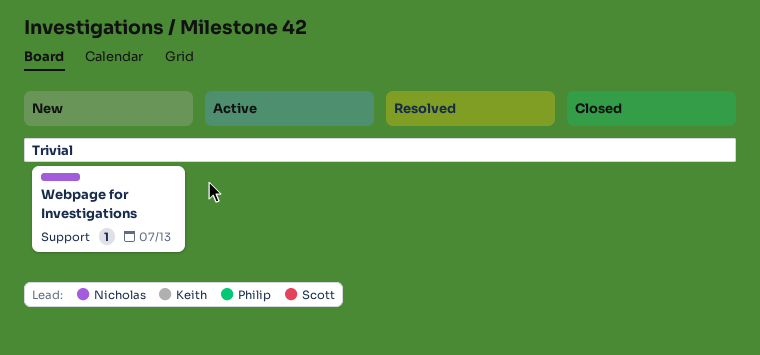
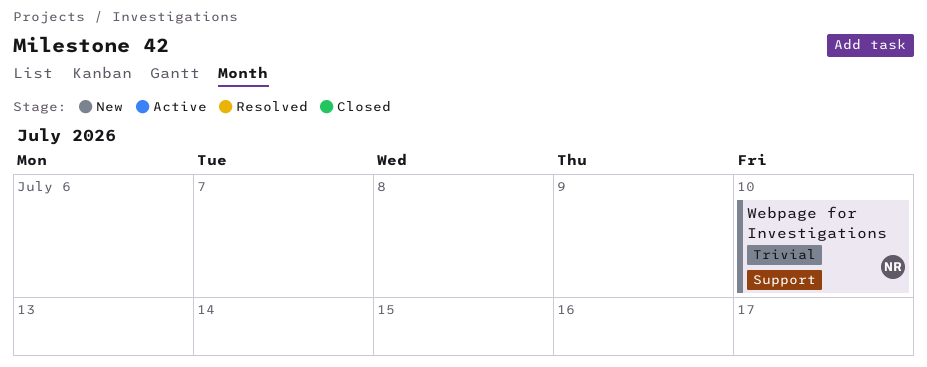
Webpage for Investigations, due: Jul 13 -> Jul 10

